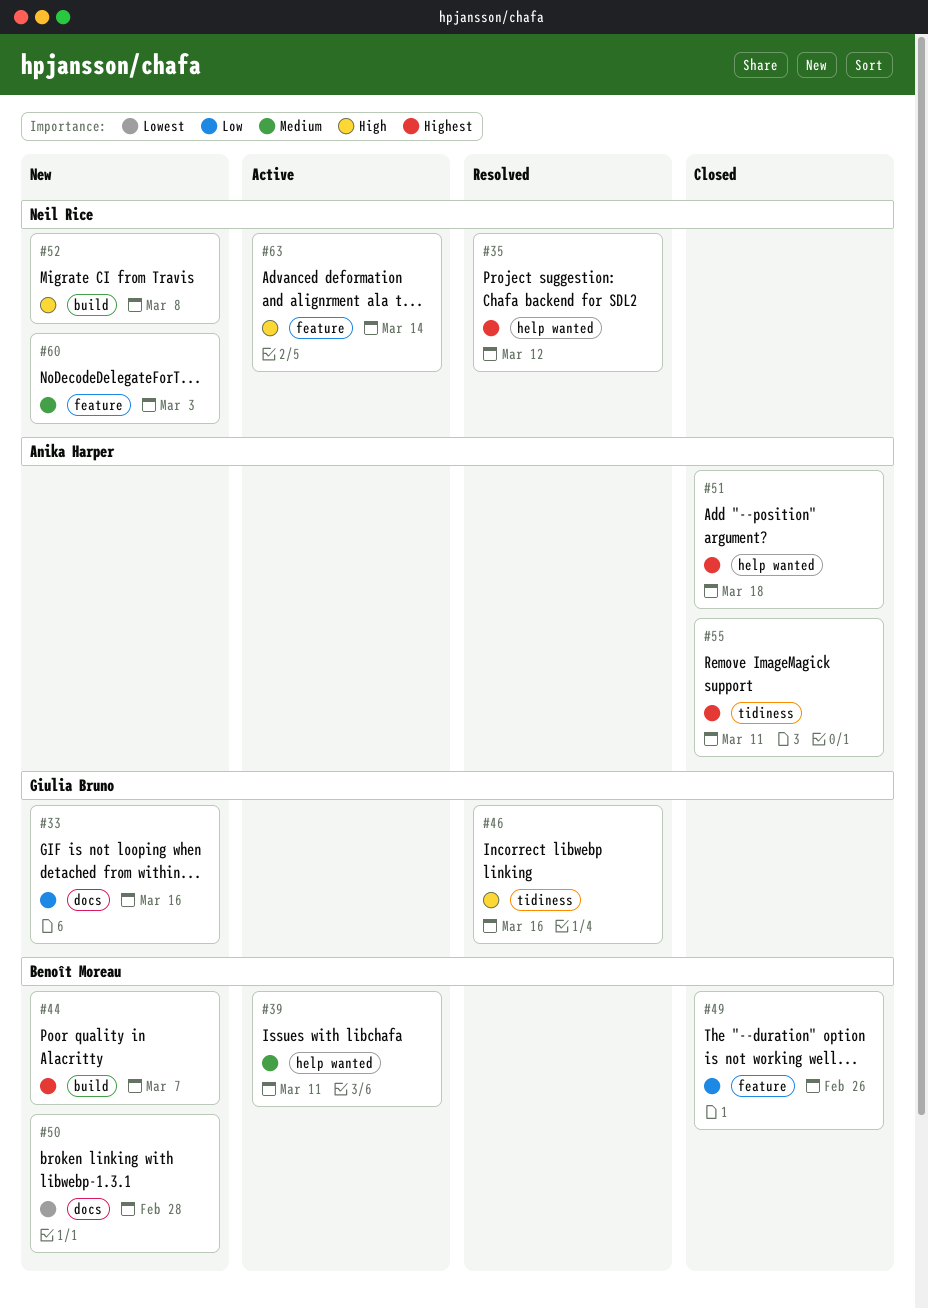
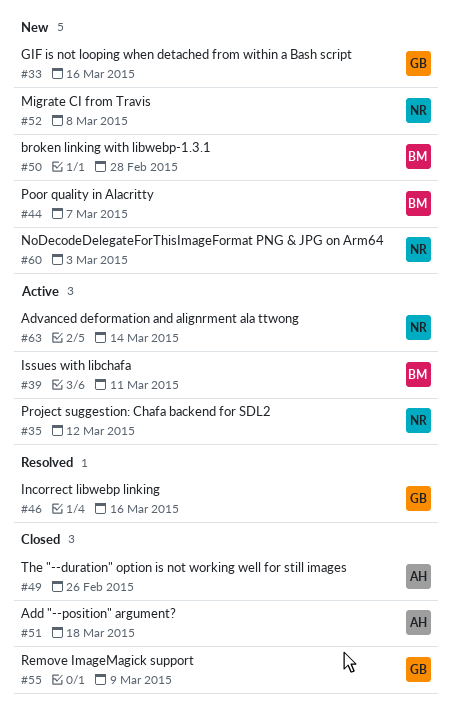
#35, status: Resolved -> Active
#49, owner: Benoît Moreau -> Anika Harper
#55, owner: Anika Harper -> Giulia Bruno
#55, due: Mar 11 -> Mar 9

